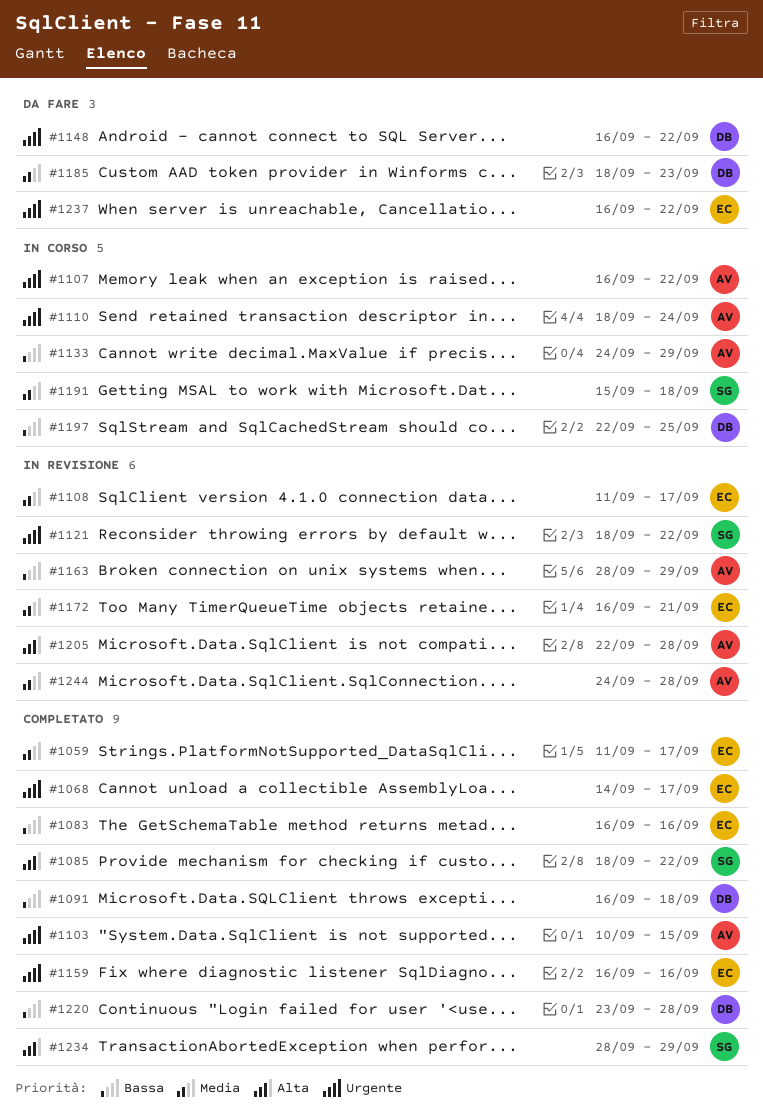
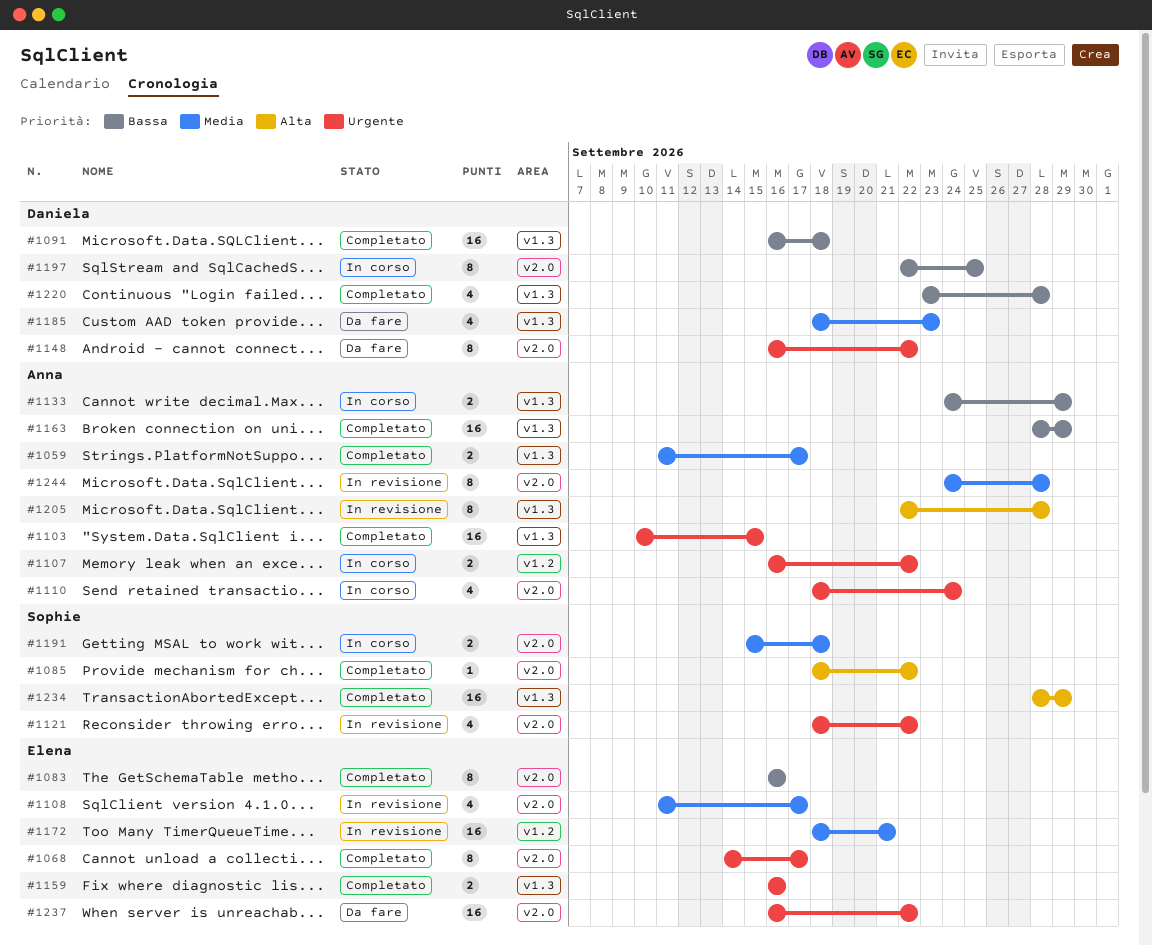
#1059, owner: Elena -> Anna
#1163, status: In revisione -> Completato
#1172, start: Sep 16 -> Sep 18

